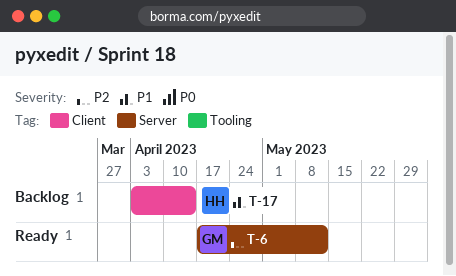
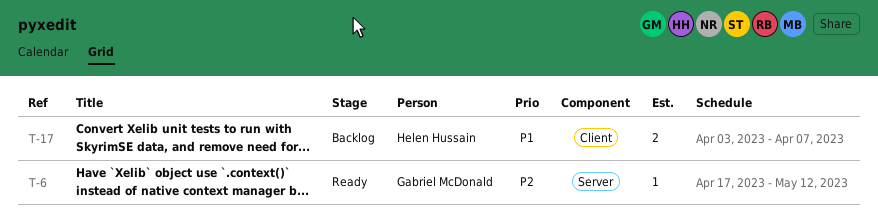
T-17, due: Apr 14 -> Apr 7

